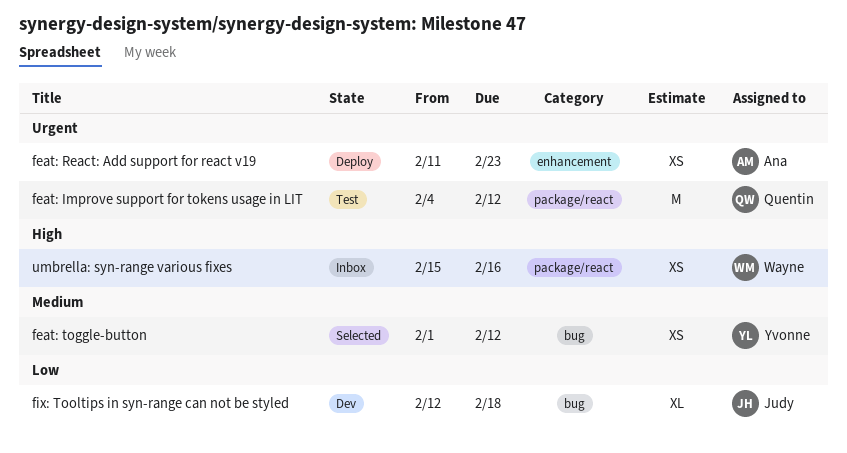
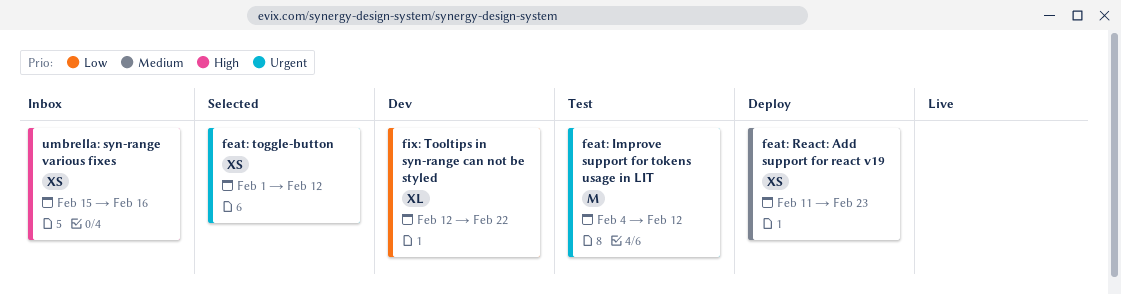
feat: React: Add support for react v19, priority: Urgent -> Medium
feat: toggle-button, priority: Medium -> Urgent
fix: Tooltips in syn-range can not be styled, due: Feb 18 -> Feb 22

